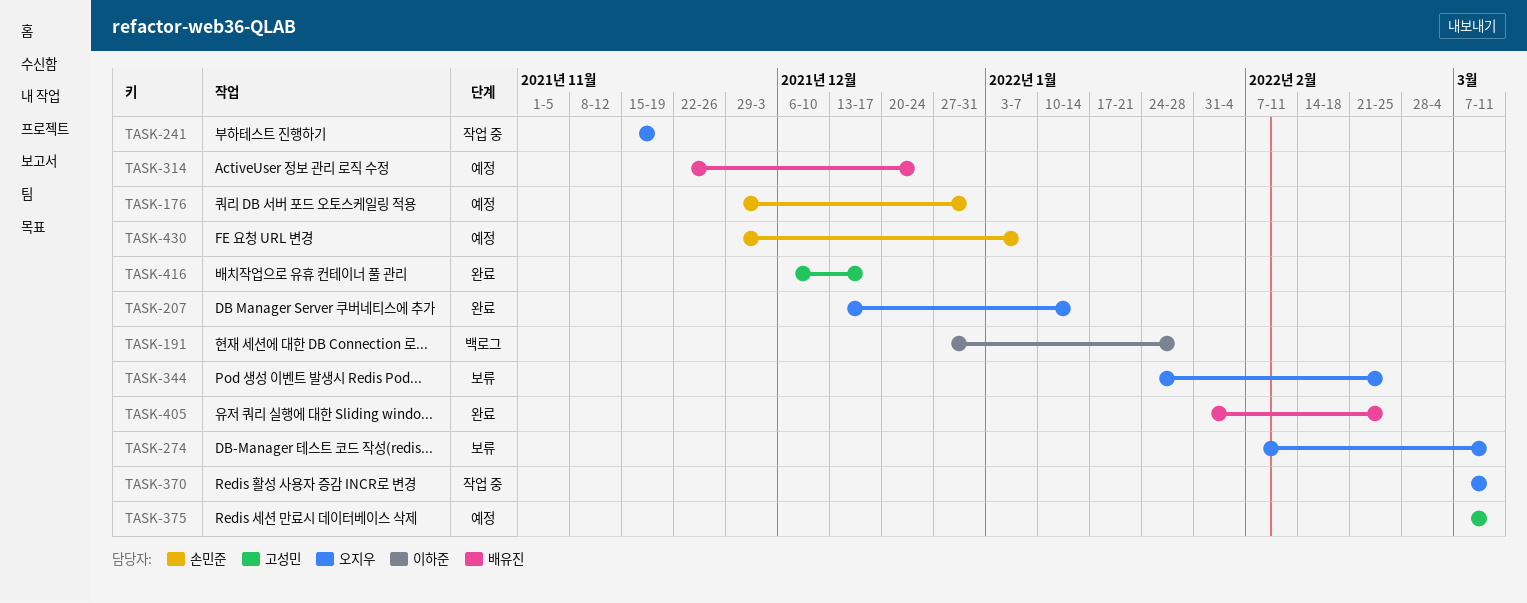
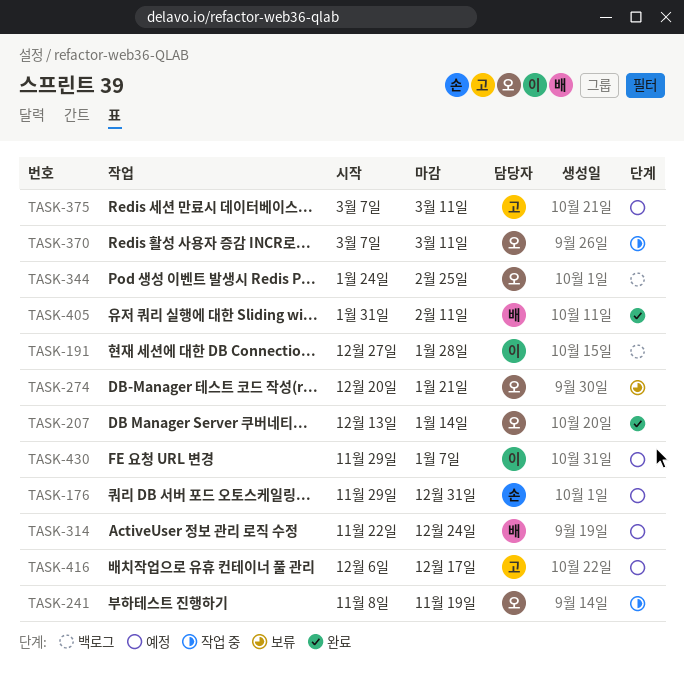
TASK-241, start: Nov 15 -> Nov 8
TASK-274, start: Feb 7 -> Dec 20
TASK-274, due: Mar 11 -> Jan 21
TASK-344, status: 보류 -> 백로그
TASK-405, due: Feb 25 -> Feb 11
TASK-416, status: 완료 -> 예정
TASK-430, owner: 손민준 -> 이하준

